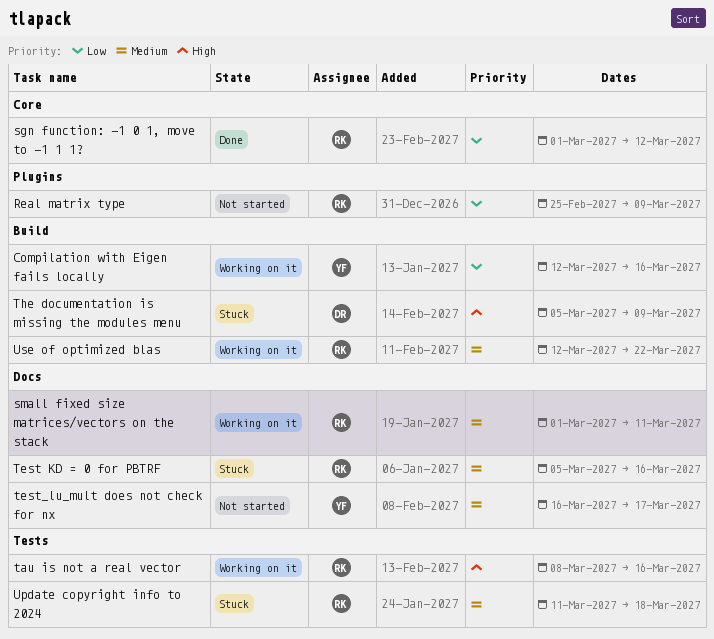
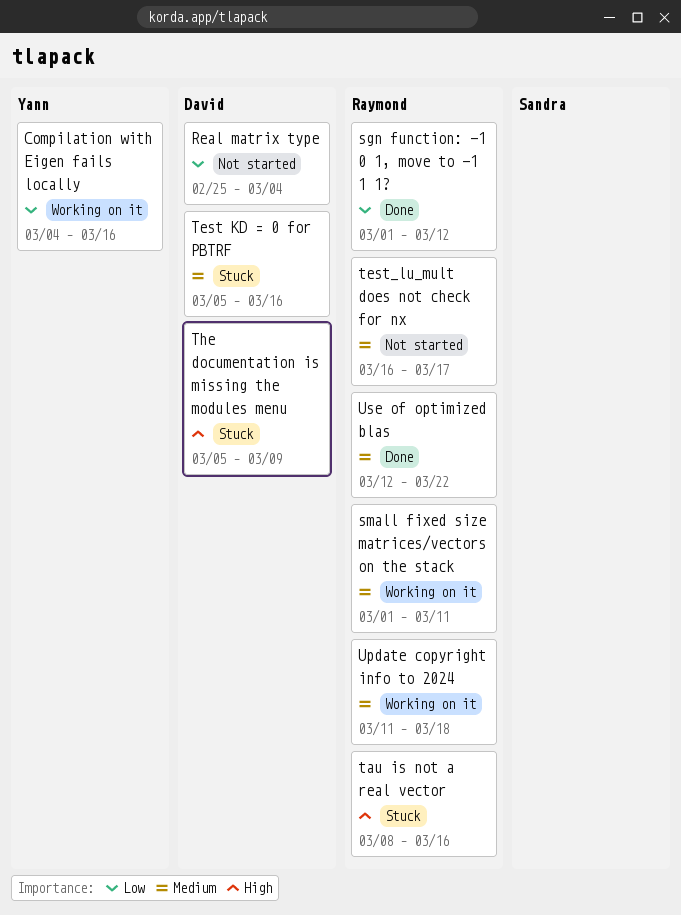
Compilation with Eigen fails locally, start: Mar 12 -> Mar 4
Real matrix type, owner: Raymond -> David
Real matrix type, due: Mar 9 -> Mar 4
tau is not a real vector, status: Working on it -> Stuck
Test KD = 0 for PBTRF, owner: Raymond -> David
test_lu_mult does not check for nx, owner: Yann -> Raymond
Update copyright info to 2024, status: Stuck -> Working on it
Use of optimized blas, status: Working on it -> Done

